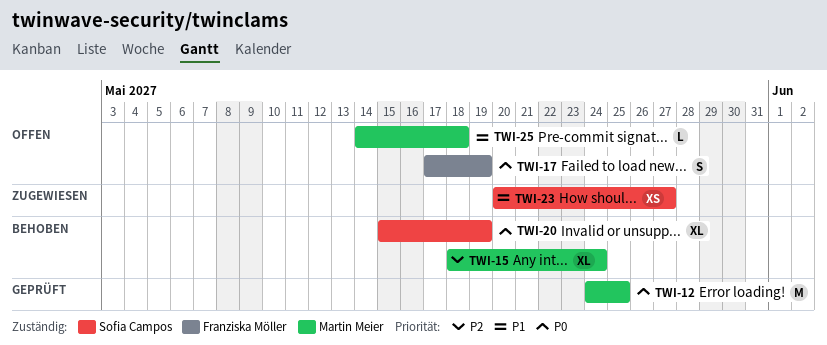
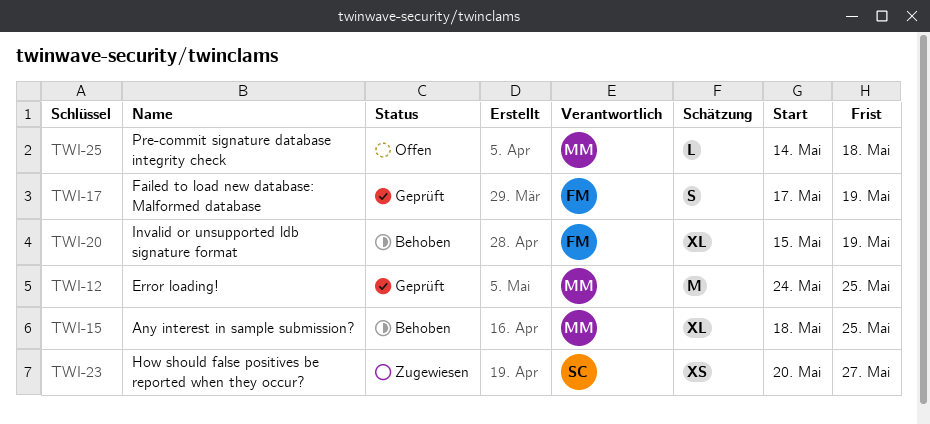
TWI-15, due: May 24 -> May 25
TWI-17, status: Offen -> Geprüft
TWI-20, owner: Sofia Campos -> Franziska Möller

